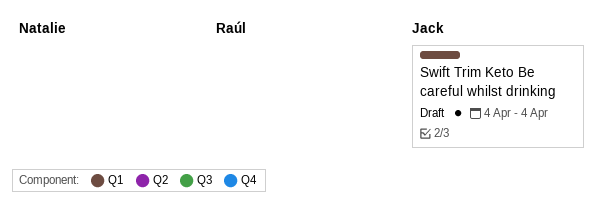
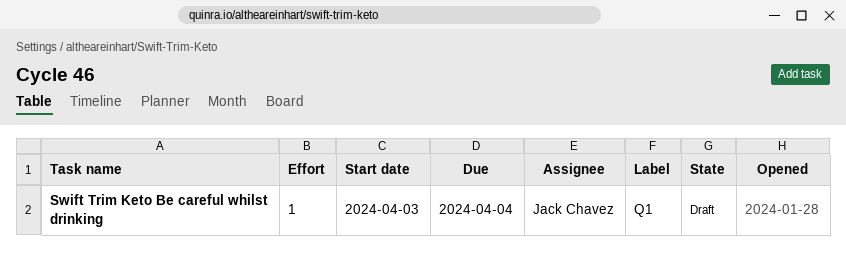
Swift Trim Keto Be careful whilst drinking, start: Apr 4 -> Apr 3

